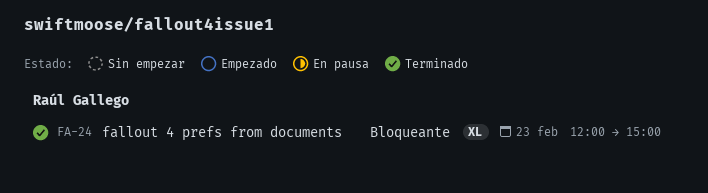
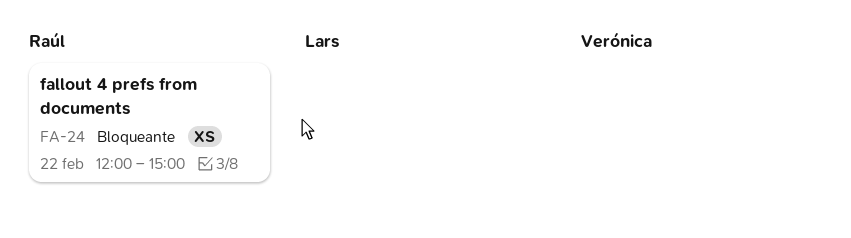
FA-24, estimate: XL -> XS
FA-24, day: Feb 23 -> Feb 22

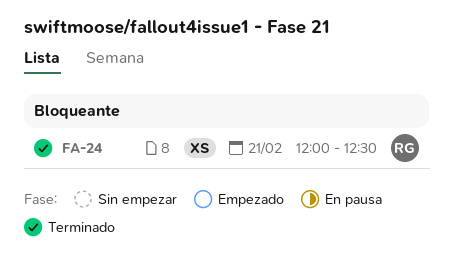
FA-24, day: Feb 22 -> Feb 21
FA-24, ends: 15:00 -> 12:30

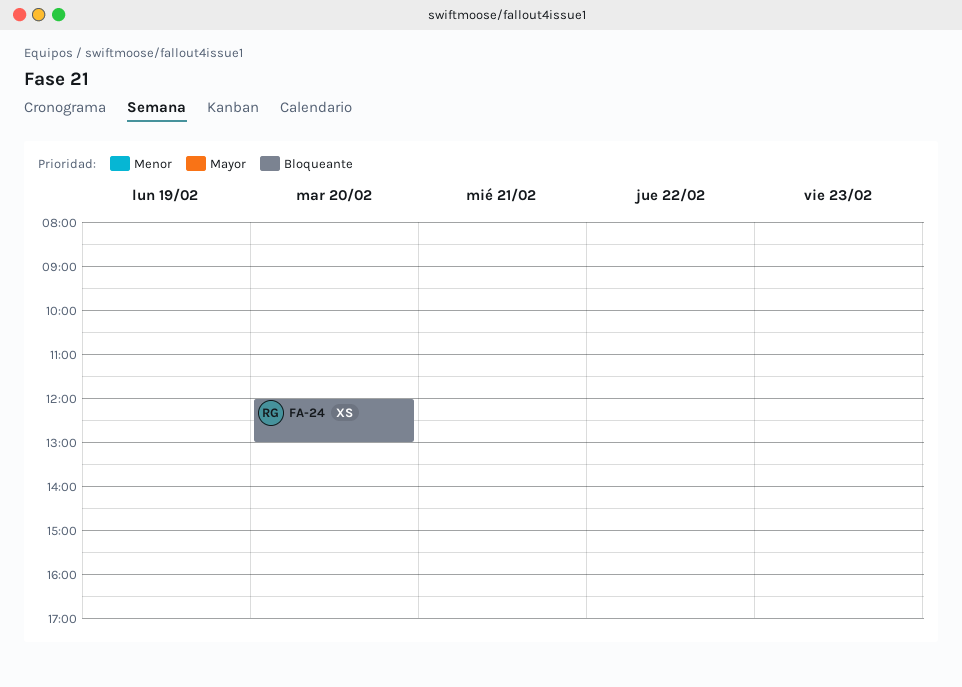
FA-24, day: Feb 21 -> Feb 20
FA-24, ends: 12:30 -> 13:00

